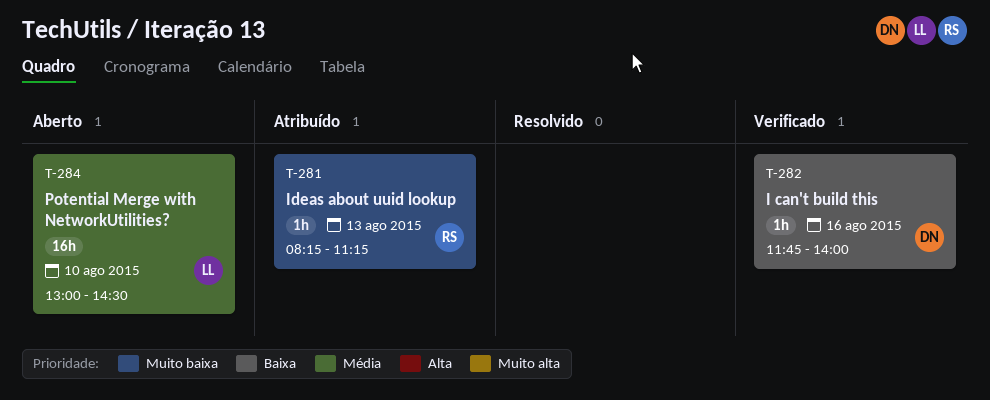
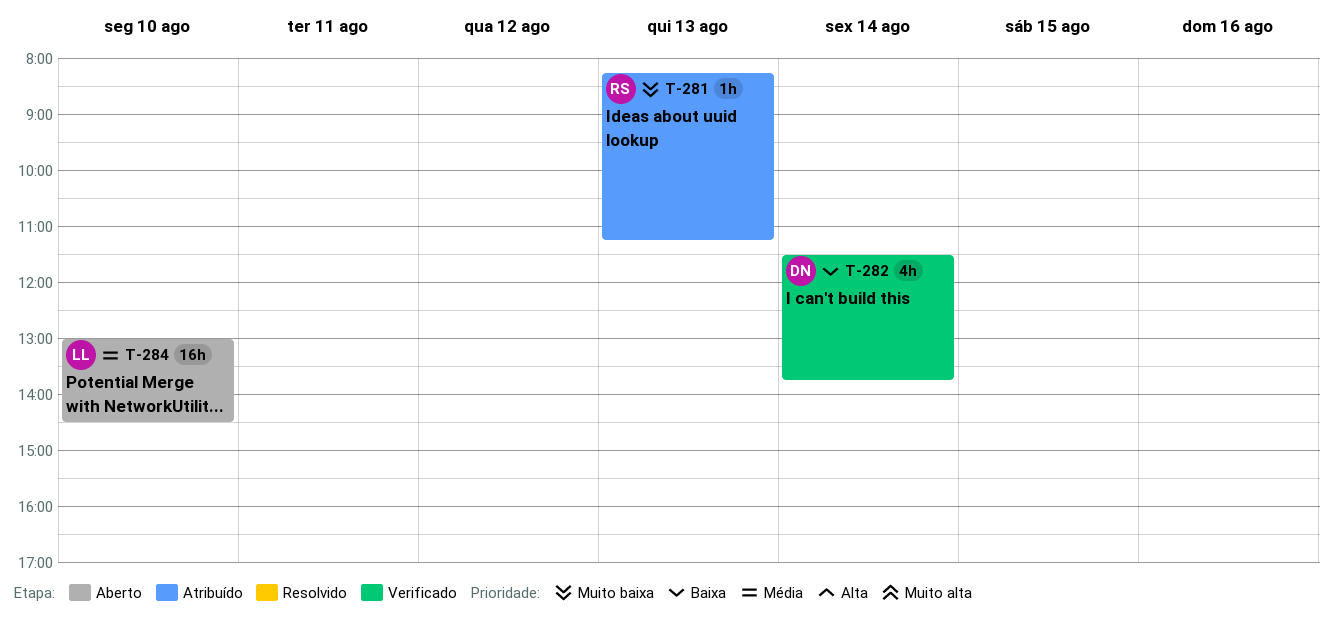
T-282, estimate: 1h -> 4h
T-282, day: Aug 16 -> Aug 14
T-282, begins: 11:45 -> 11:30
T-282, ends: 14:00 -> 13:45

